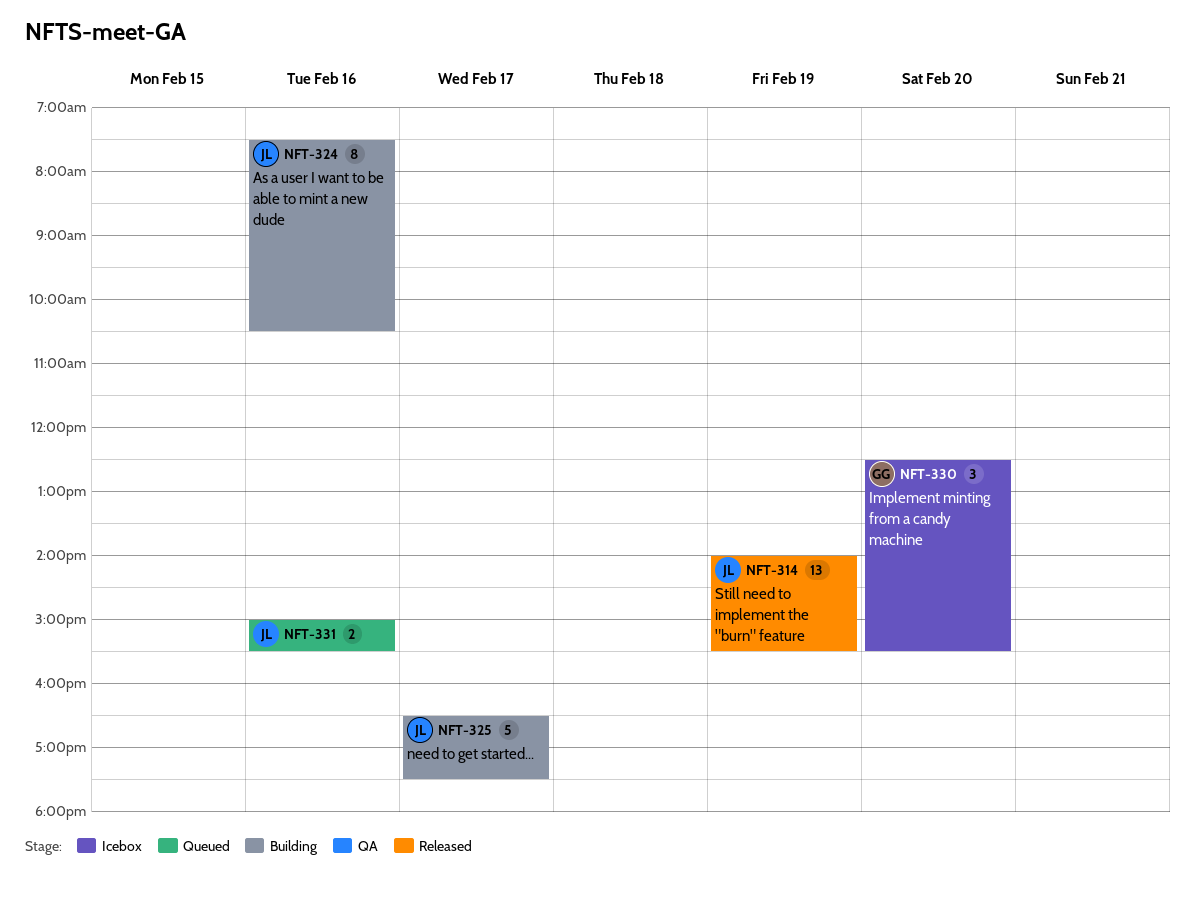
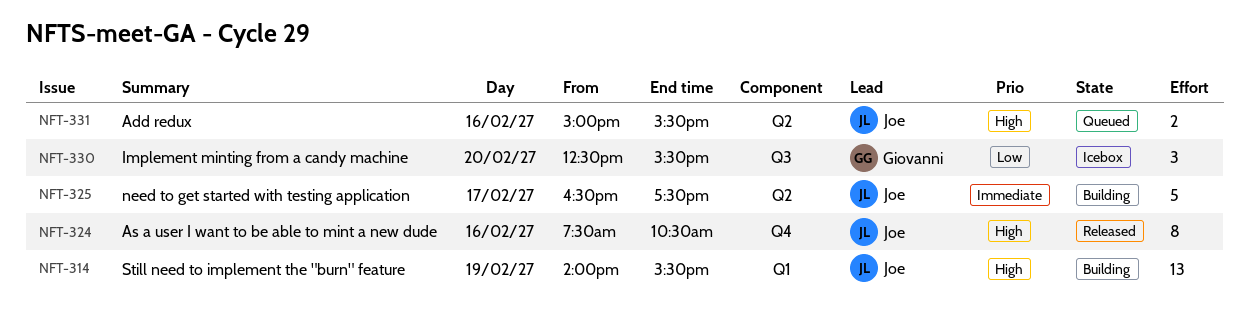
NFT-314, status: Released -> Building
NFT-324, status: Building -> Released

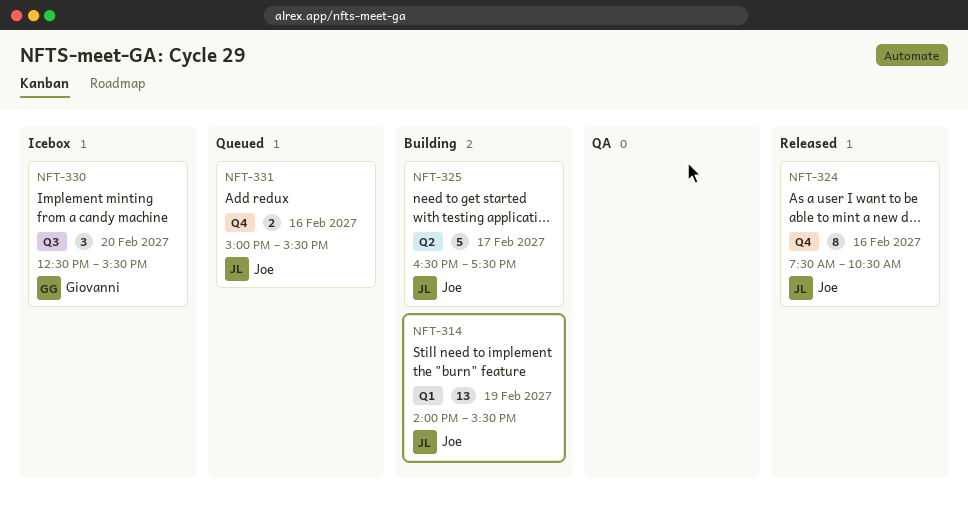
NFT-331, label: Q2 -> Q4

